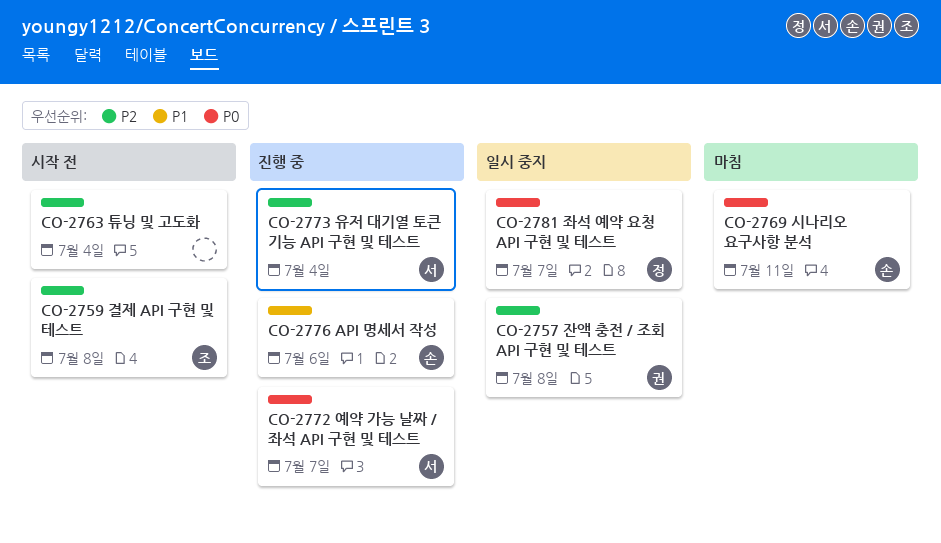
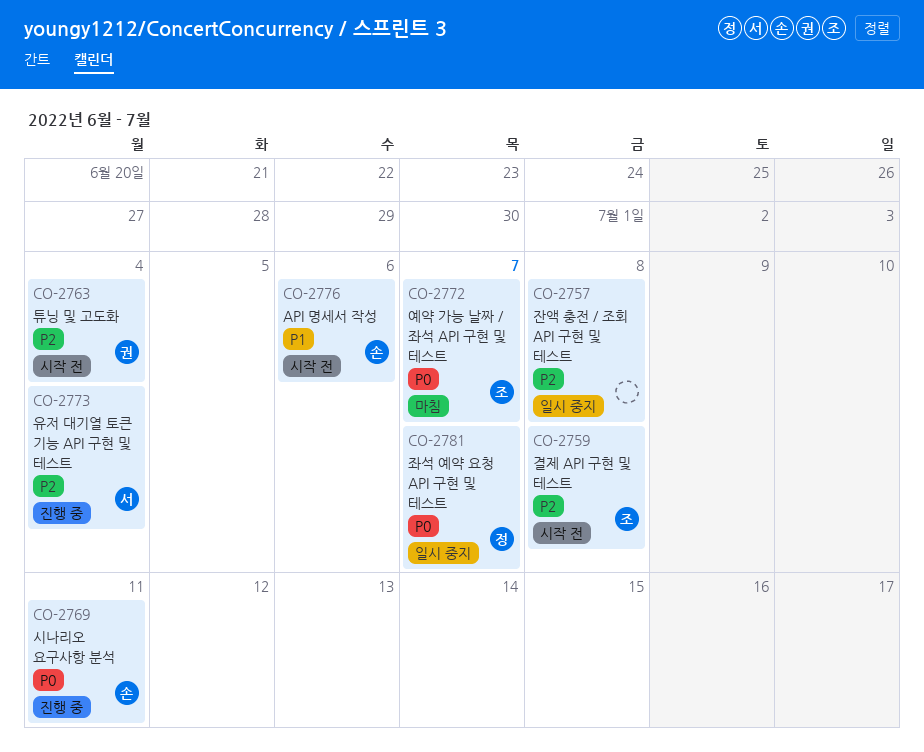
CO-2757, owner: 권 -> none
CO-2763, owner: none -> 권
CO-2769, status: 마침 -> 진행 중
CO-2772, status: 진행 중 -> 마침
CO-2772, owner: 서 -> 조
CO-2776, status: 진행 중 -> 시작 전

